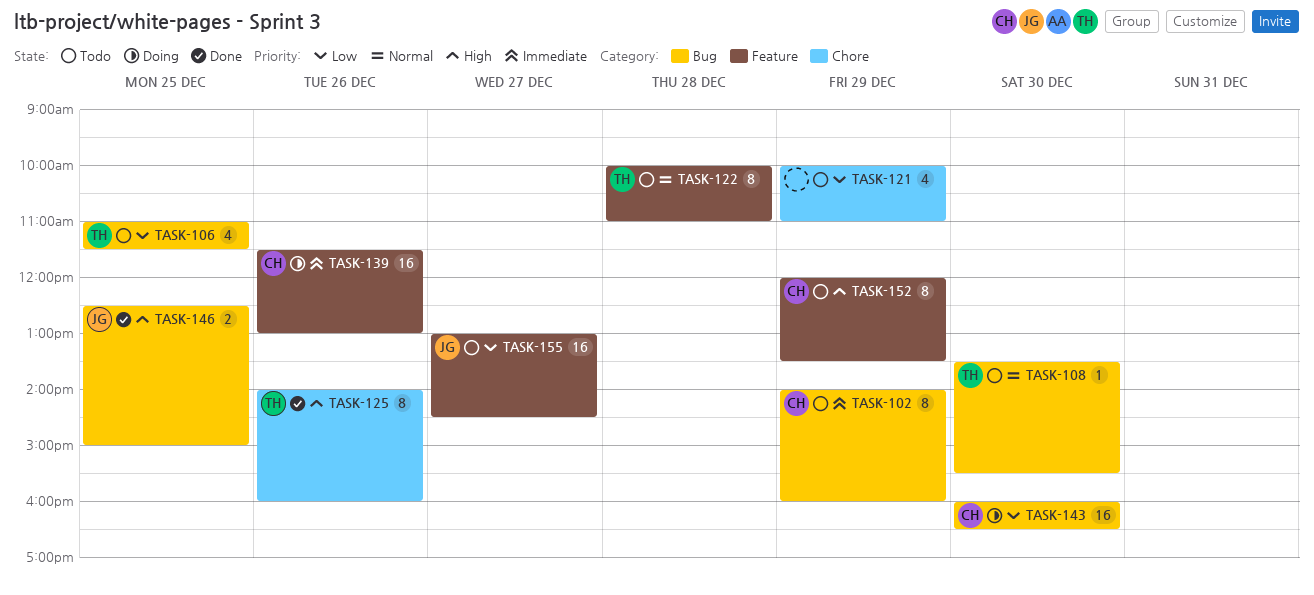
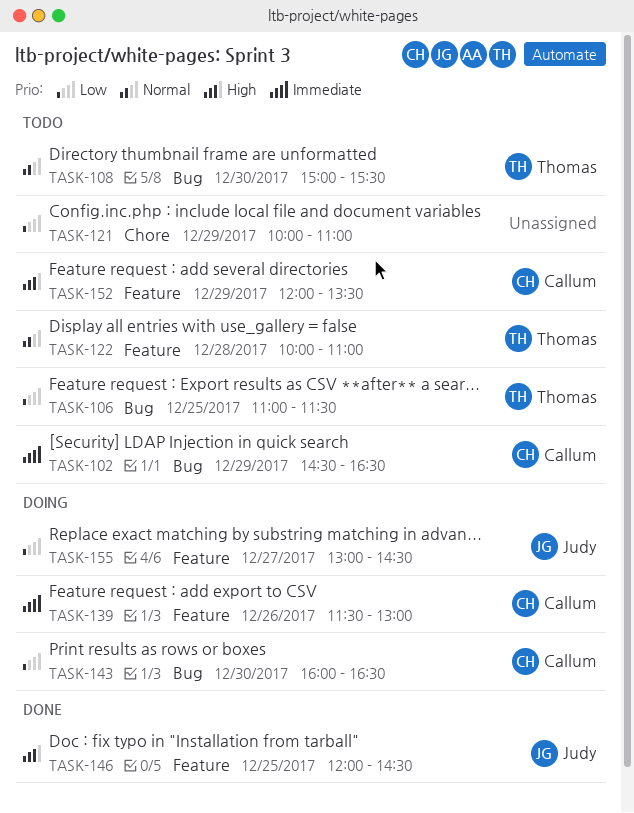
TASK-102, begins: 14:00 -> 14:30
TASK-102, ends: 16:00 -> 16:30
TASK-108, begins: 13:30 -> 15:00
TASK-125: present -> none
TASK-146, label: Bug -> Feature
TASK-146, begins: 12:30 -> 12:00
TASK-146, ends: 15:00 -> 14:30
TASK-155, status: Todo -> Doing

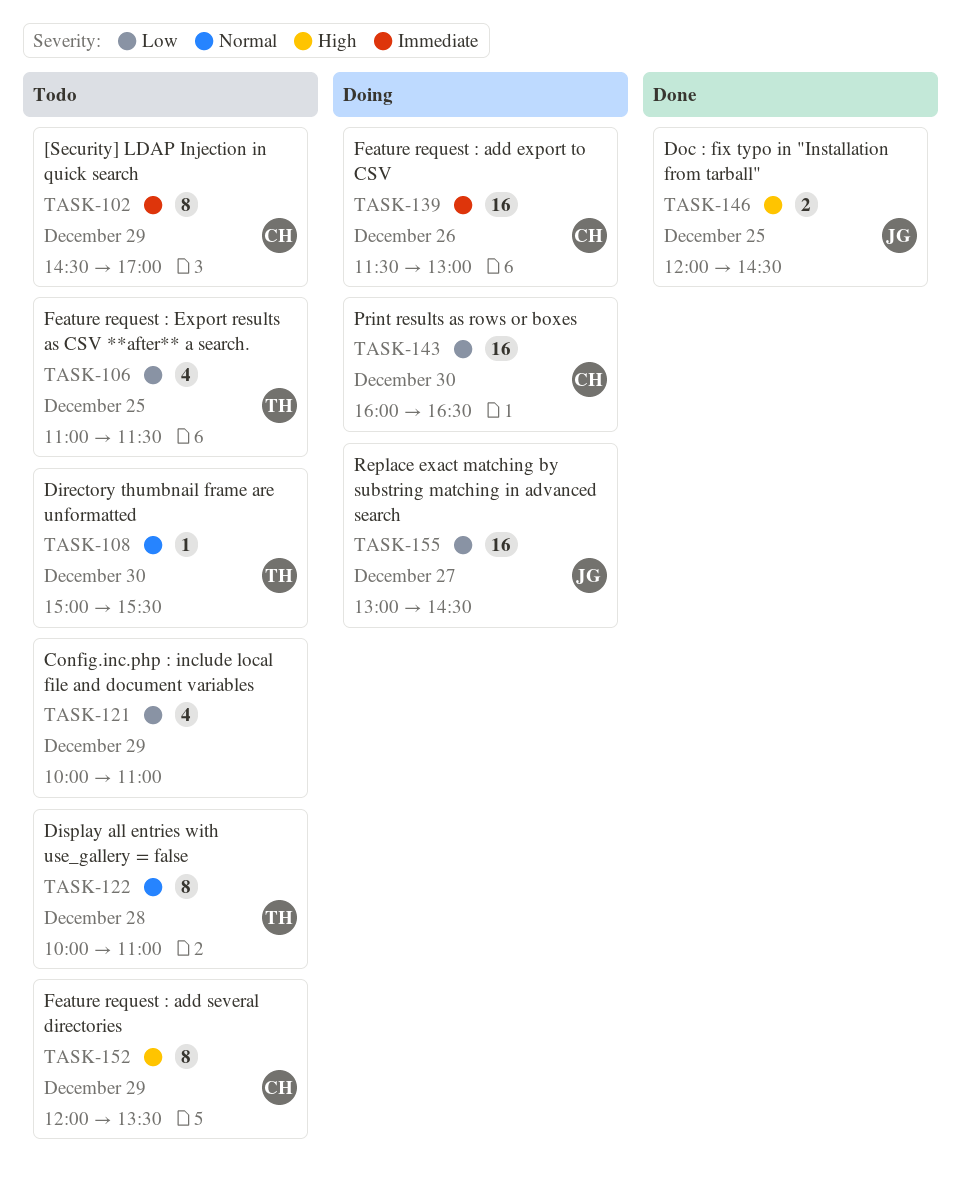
TASK-102, ends: 16:30 -> 17:00

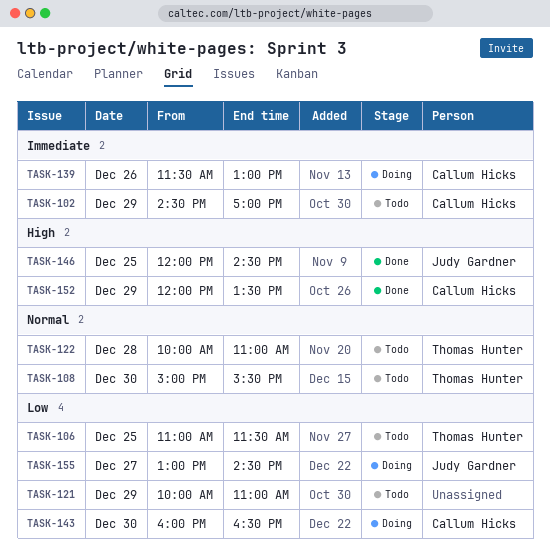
TASK-152, status: Todo -> Done

